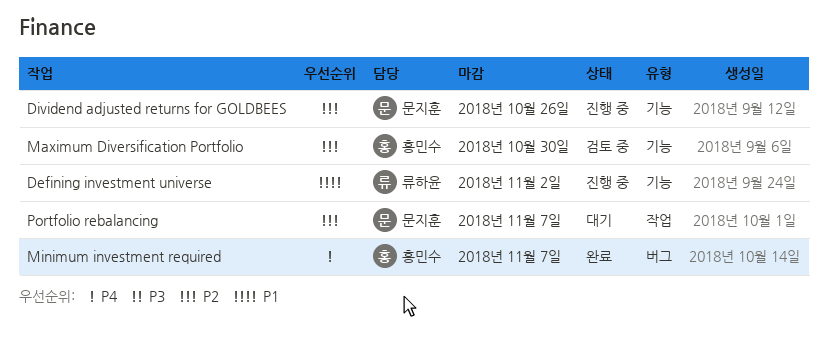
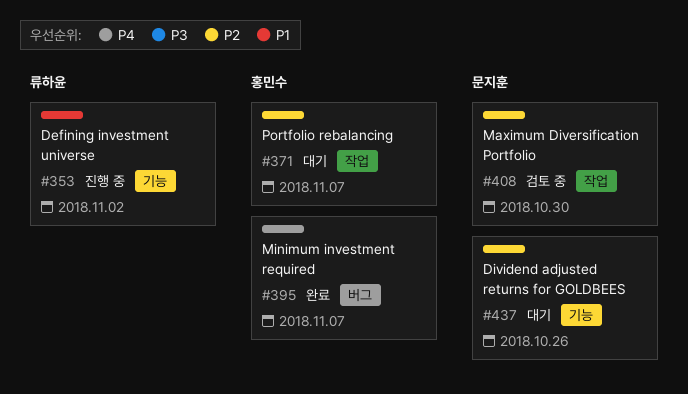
Dividend adjusted returns for GOLDBEES, status: 진행 중 -> 대기
Maximum Diversification Portfolio, owner: 홍민수 -> 문지훈
Maximum Diversification Portfolio, label: 기능 -> 작업
Portfolio rebalancing, owner: 문지훈 -> 홍민수

